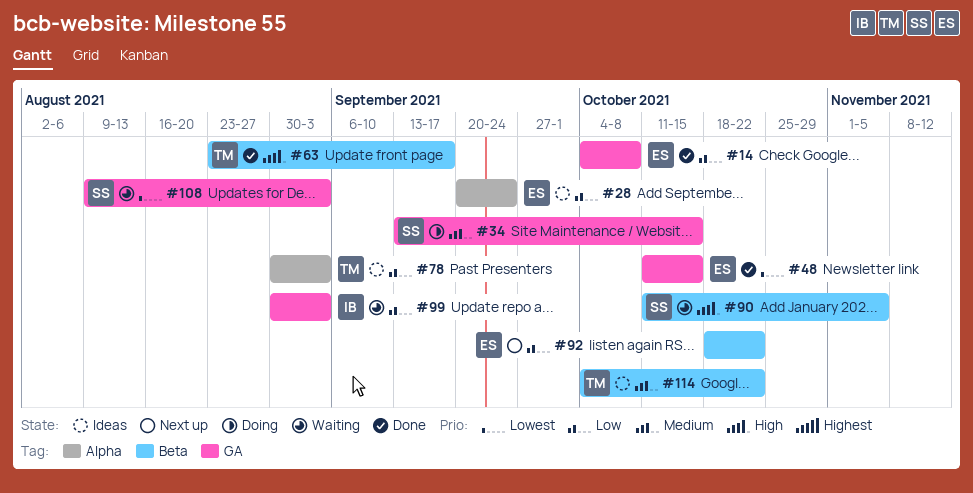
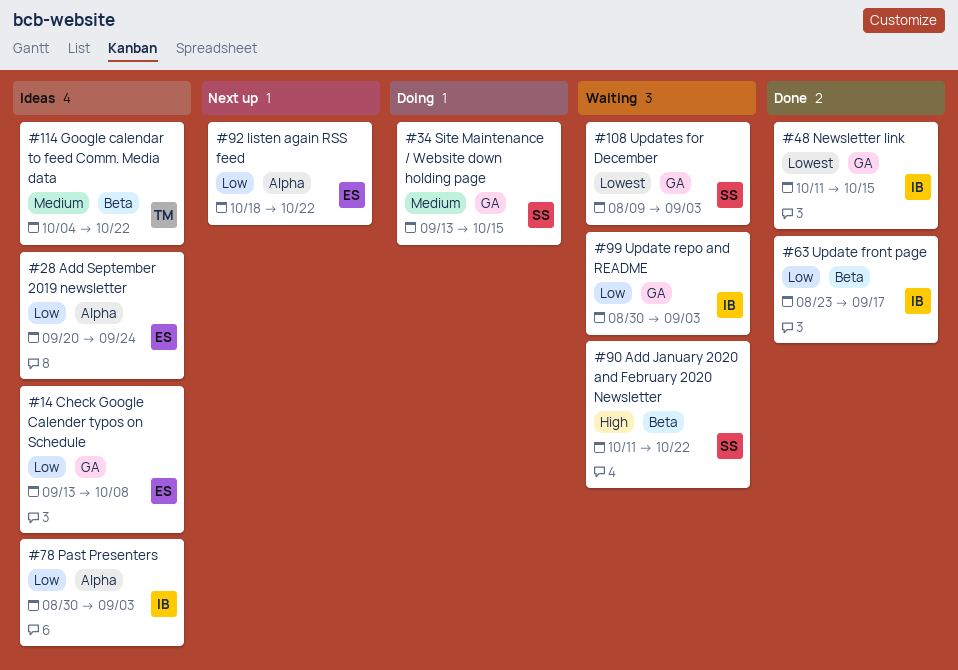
#14, status: Done -> Ideas
#14, start: Oct 4 -> Sep 13
#48, owner: ES -> IB
#63, owner: TM -> IB
#63, priority: High -> Low
#78, owner: TM -> IB
#90, due: Nov 5 -> Oct 22
#92, label: Beta -> Alpha

